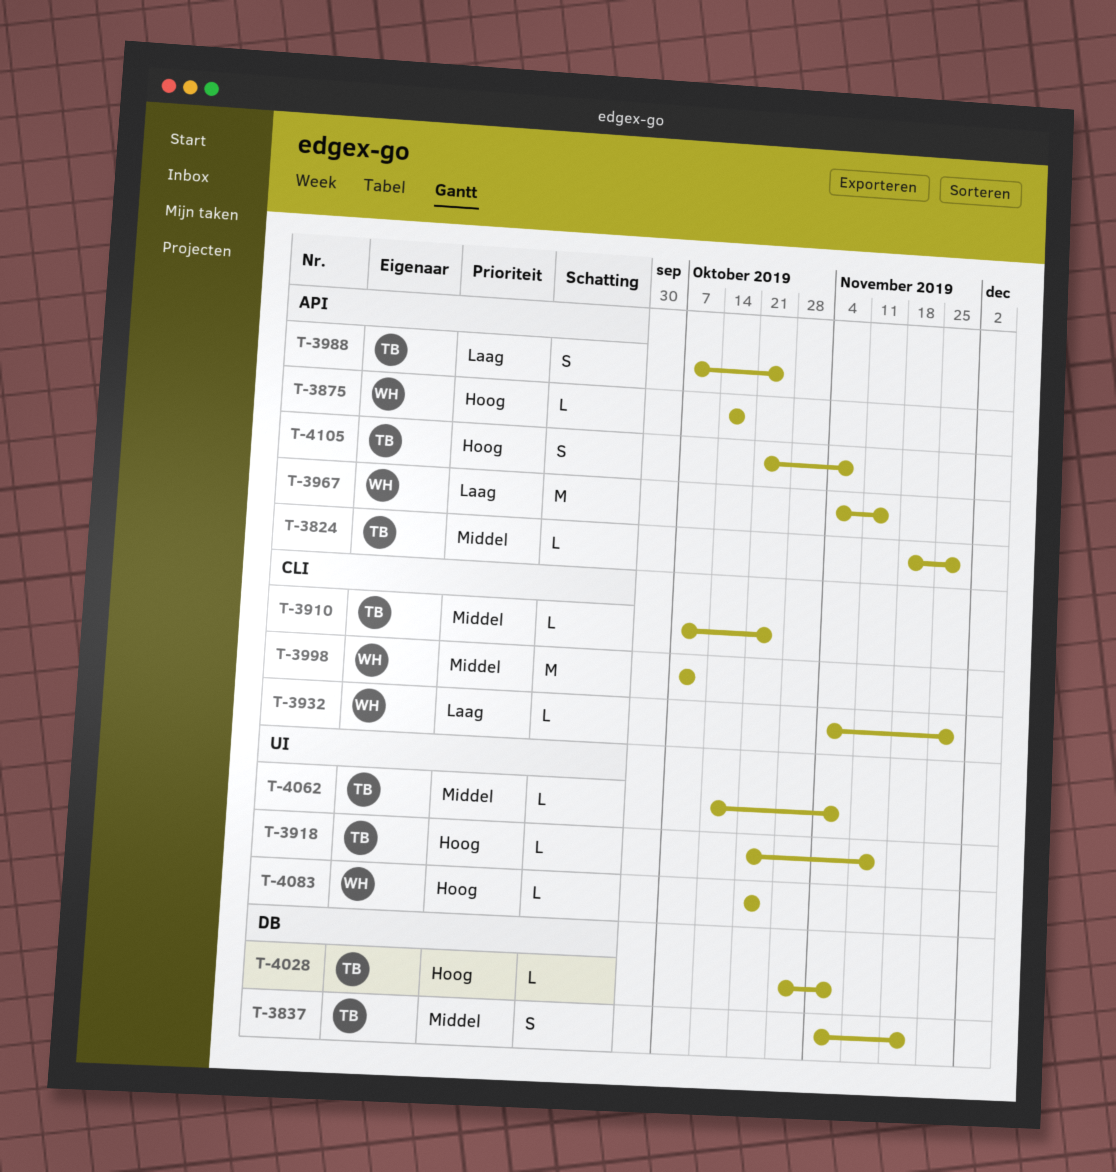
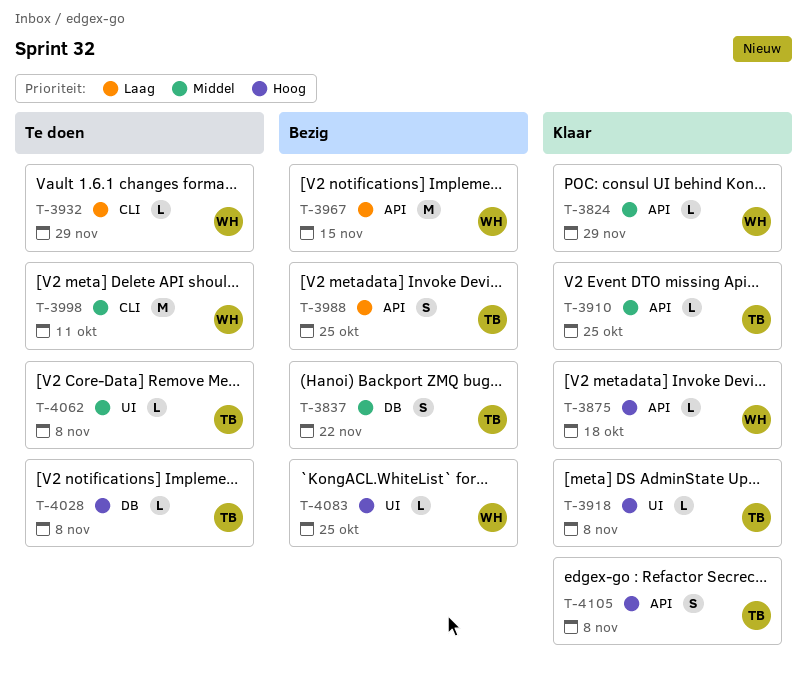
T-3824, owner: TB -> WH
T-3910, label: CLI -> API
T-3918, due: Nov 15 -> Nov 8

